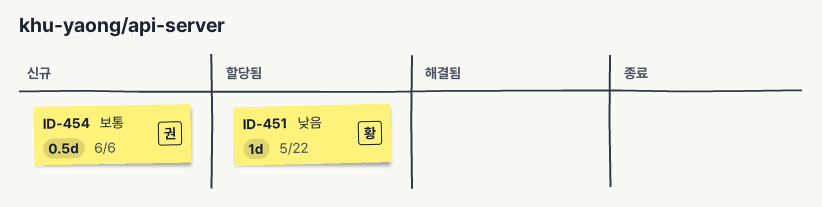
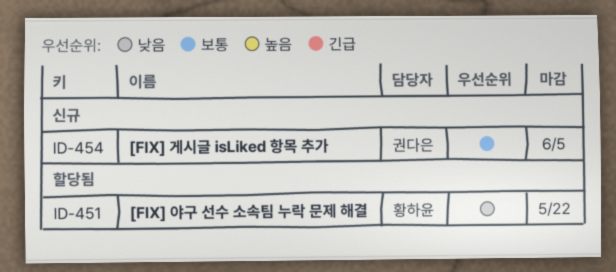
ID-454, due: Jun 6 -> Jun 5

